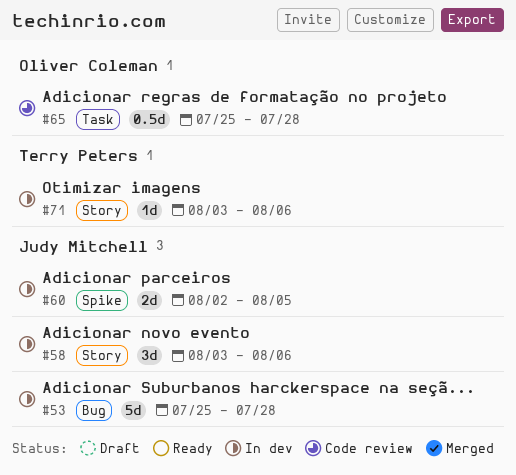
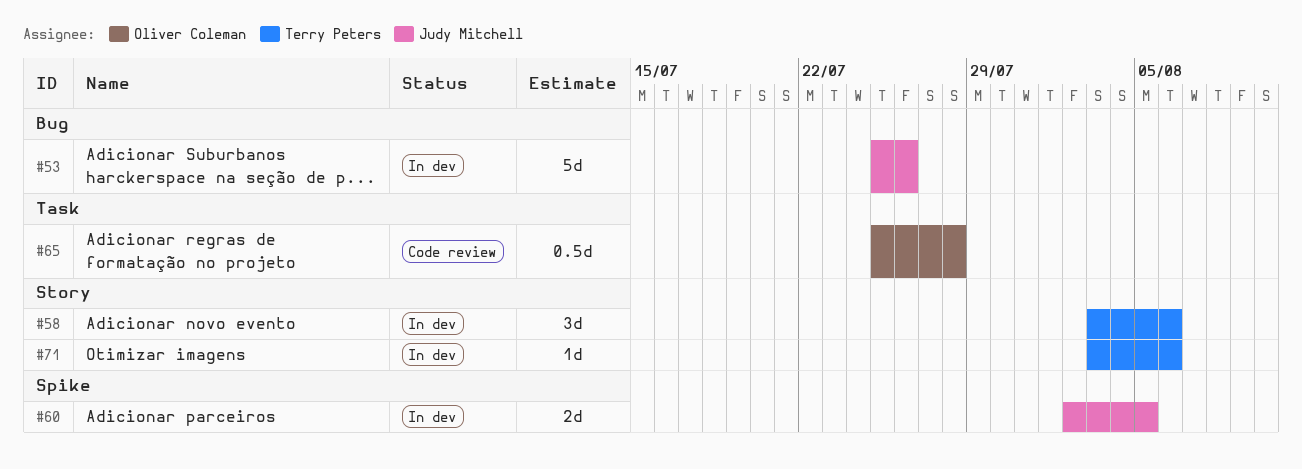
#53, due: Jul 28 -> Jul 26
#58, owner: Judy Mitchell -> Terry Peters

